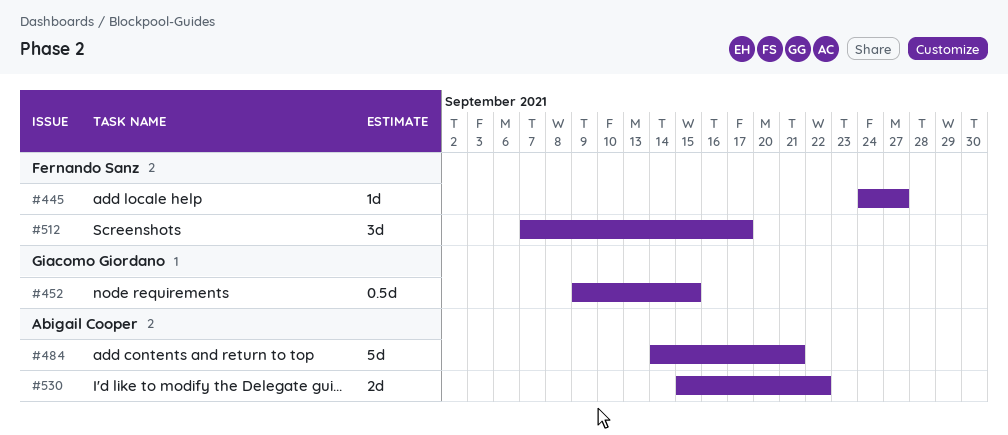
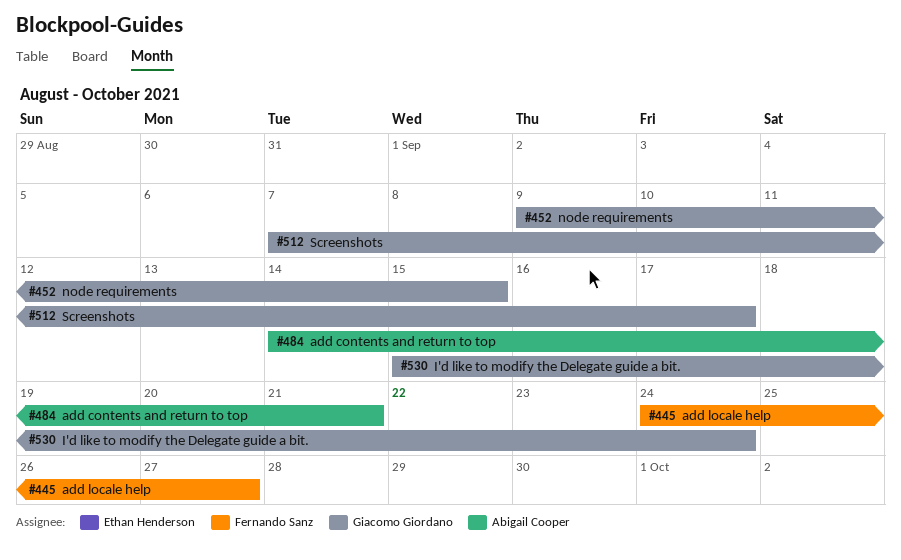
#512, owner: Fernando Sanz -> Giacomo Giordano
#530, owner: Abigail Cooper -> Giacomo Giordano
#530, due: Sep 22 -> Sep 24

